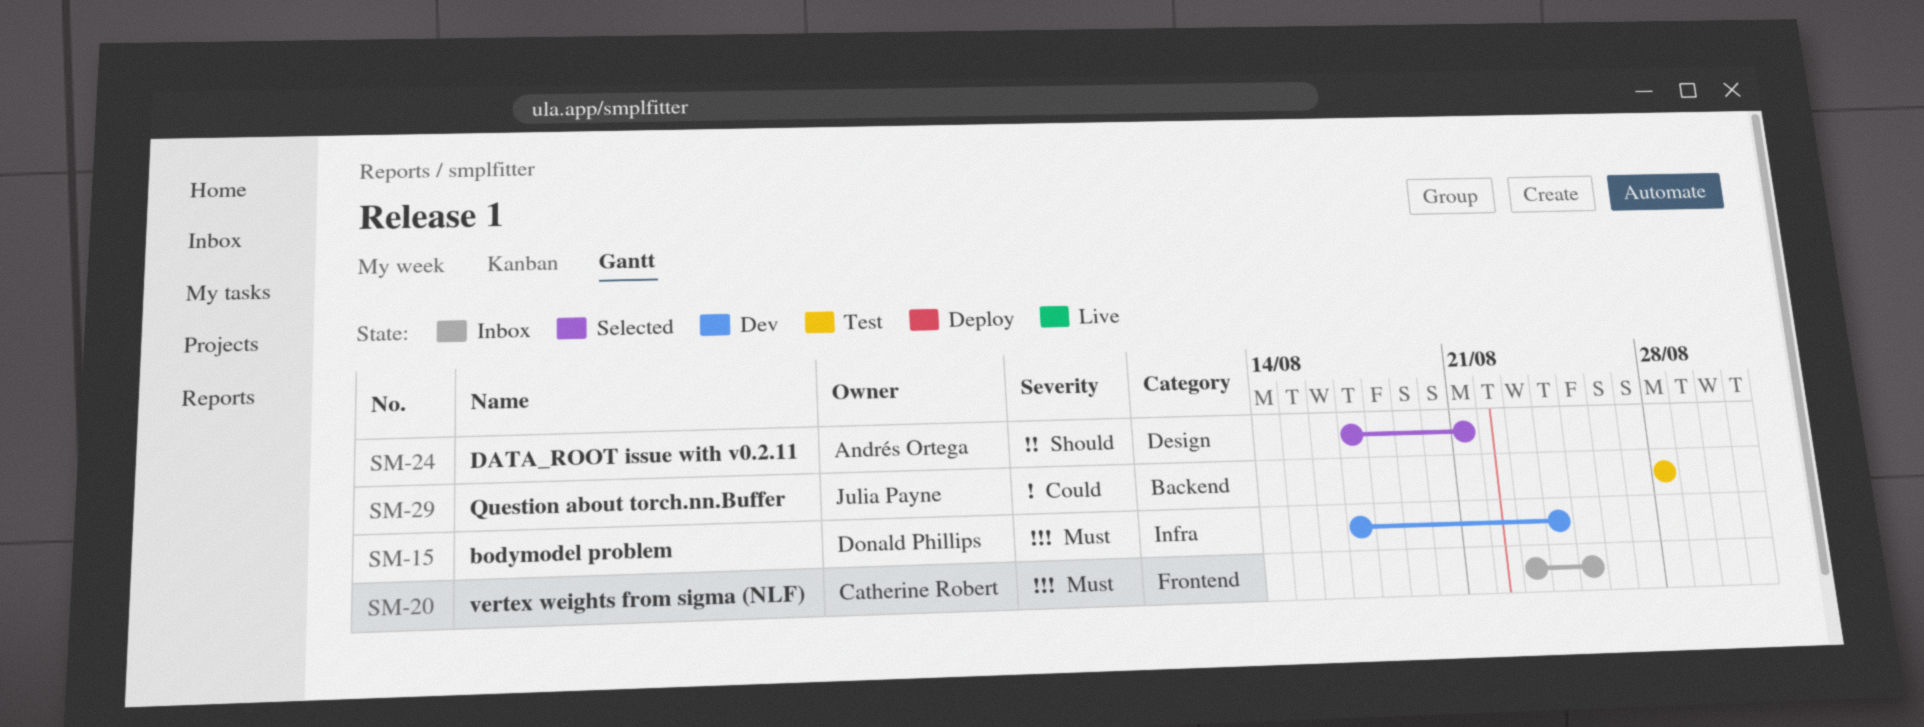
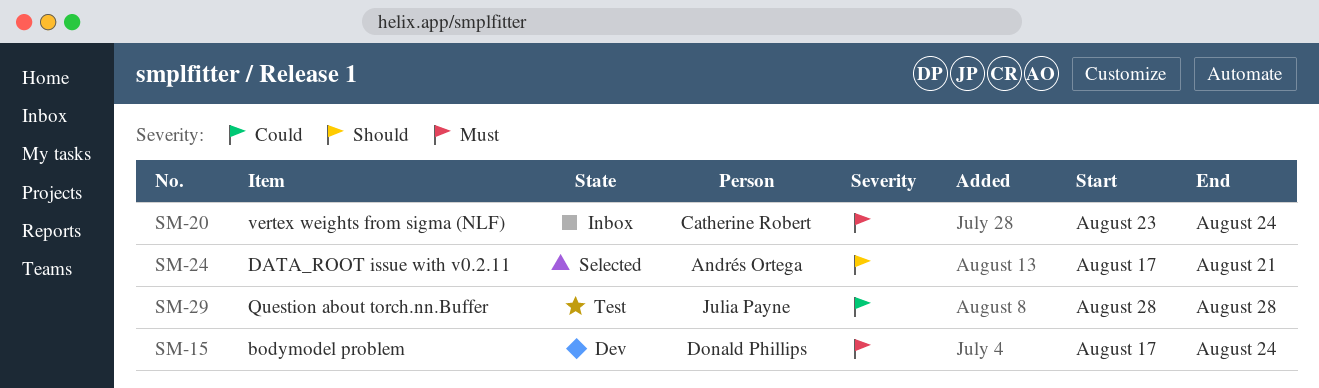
SM-20, due: Aug 25 -> Aug 24

